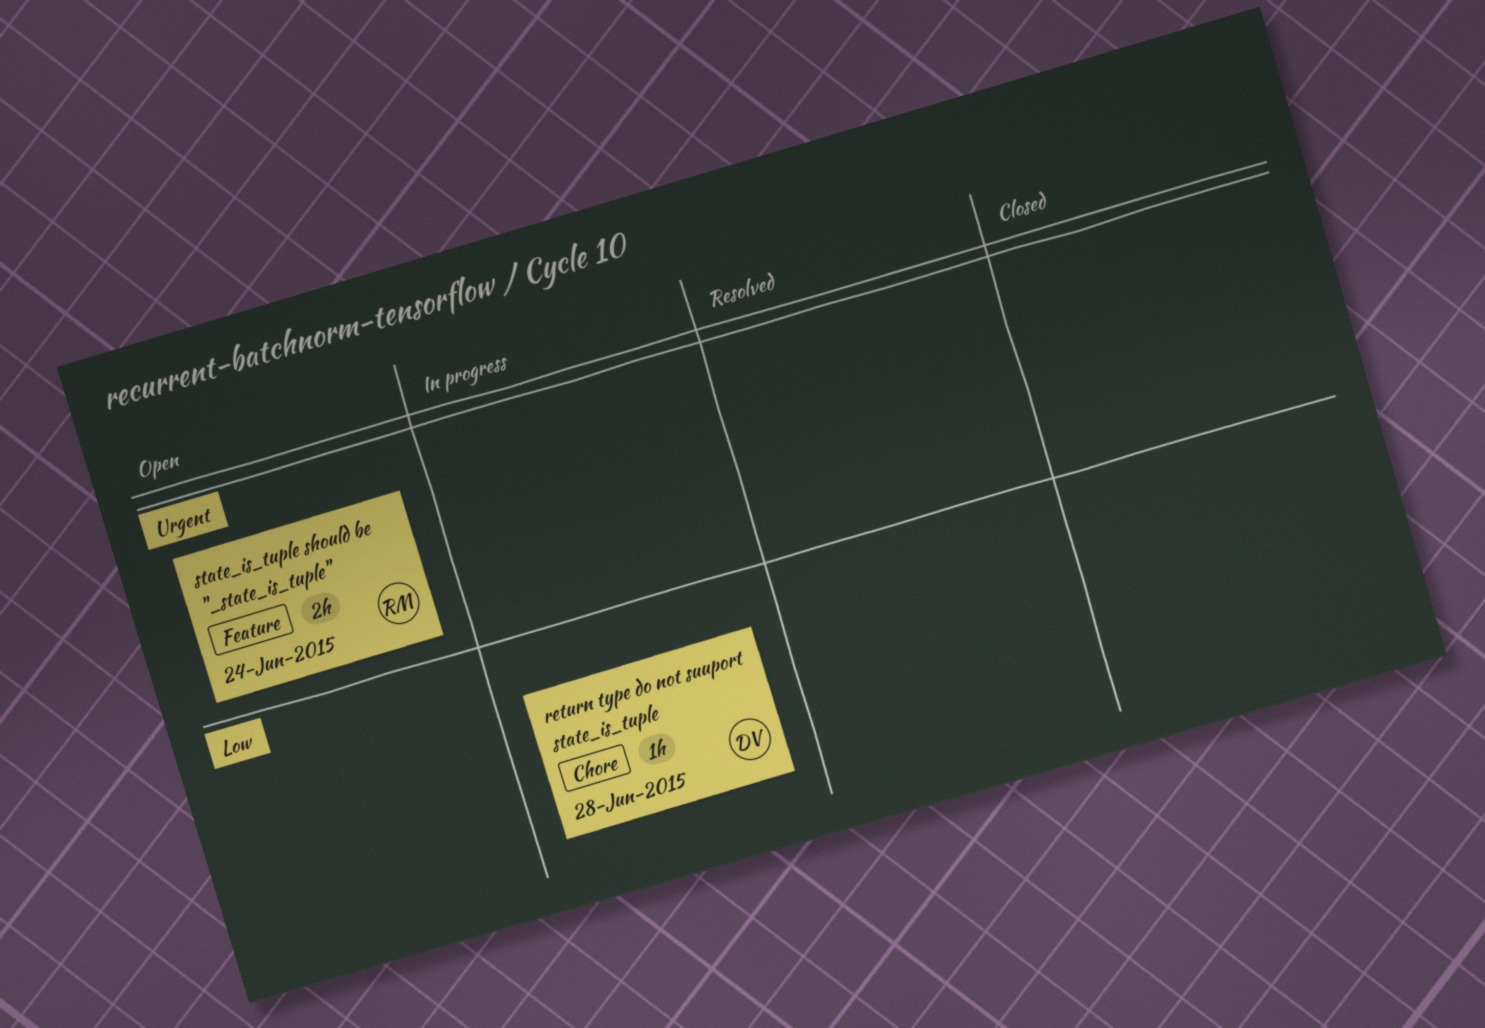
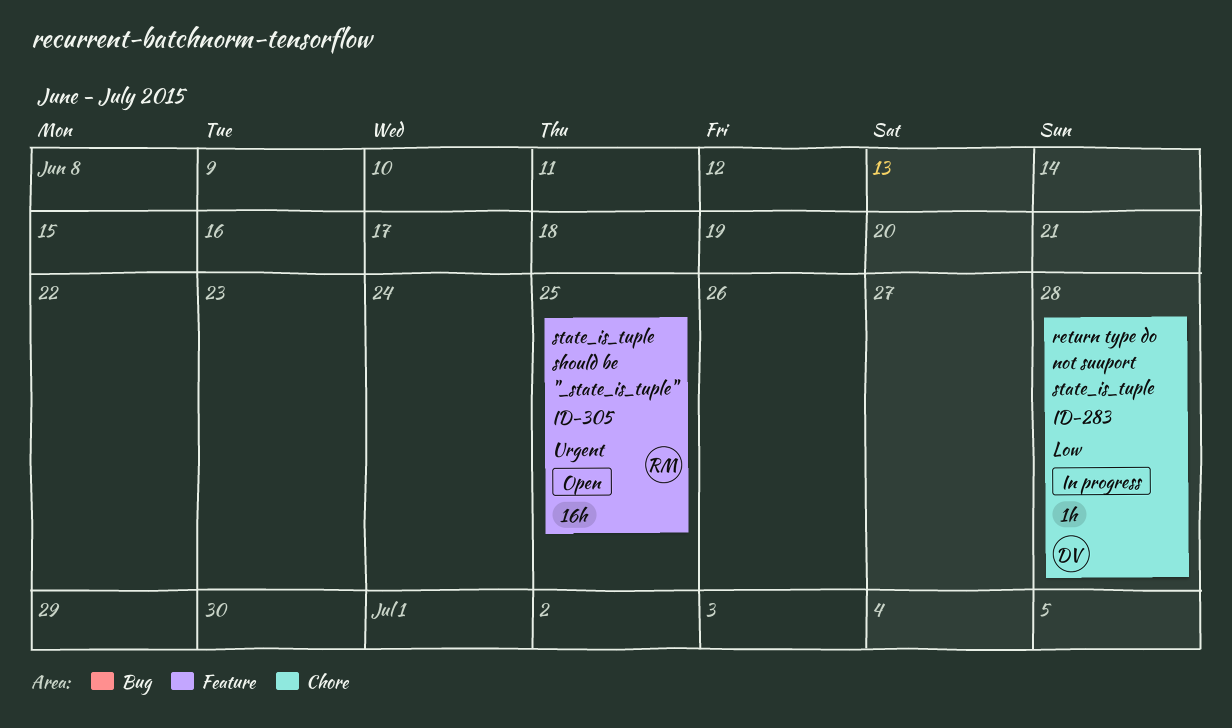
state_is_tuple should be "_state_is_tuple", estimate: 2h -> 16h
state_is_tuple should be "_state_is_tuple", due: Jun 24 -> Jun 25

